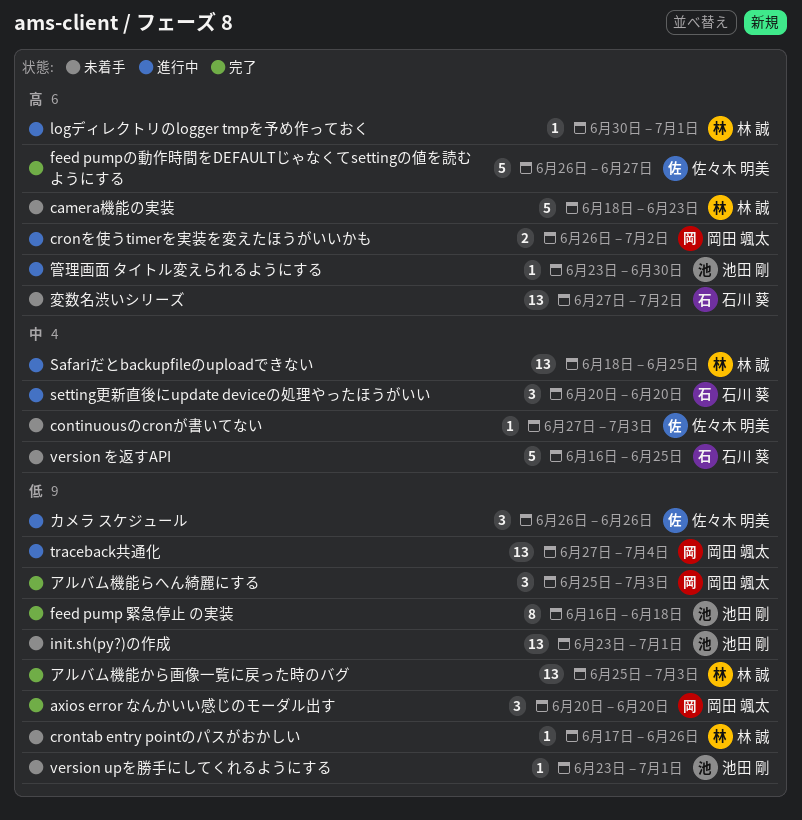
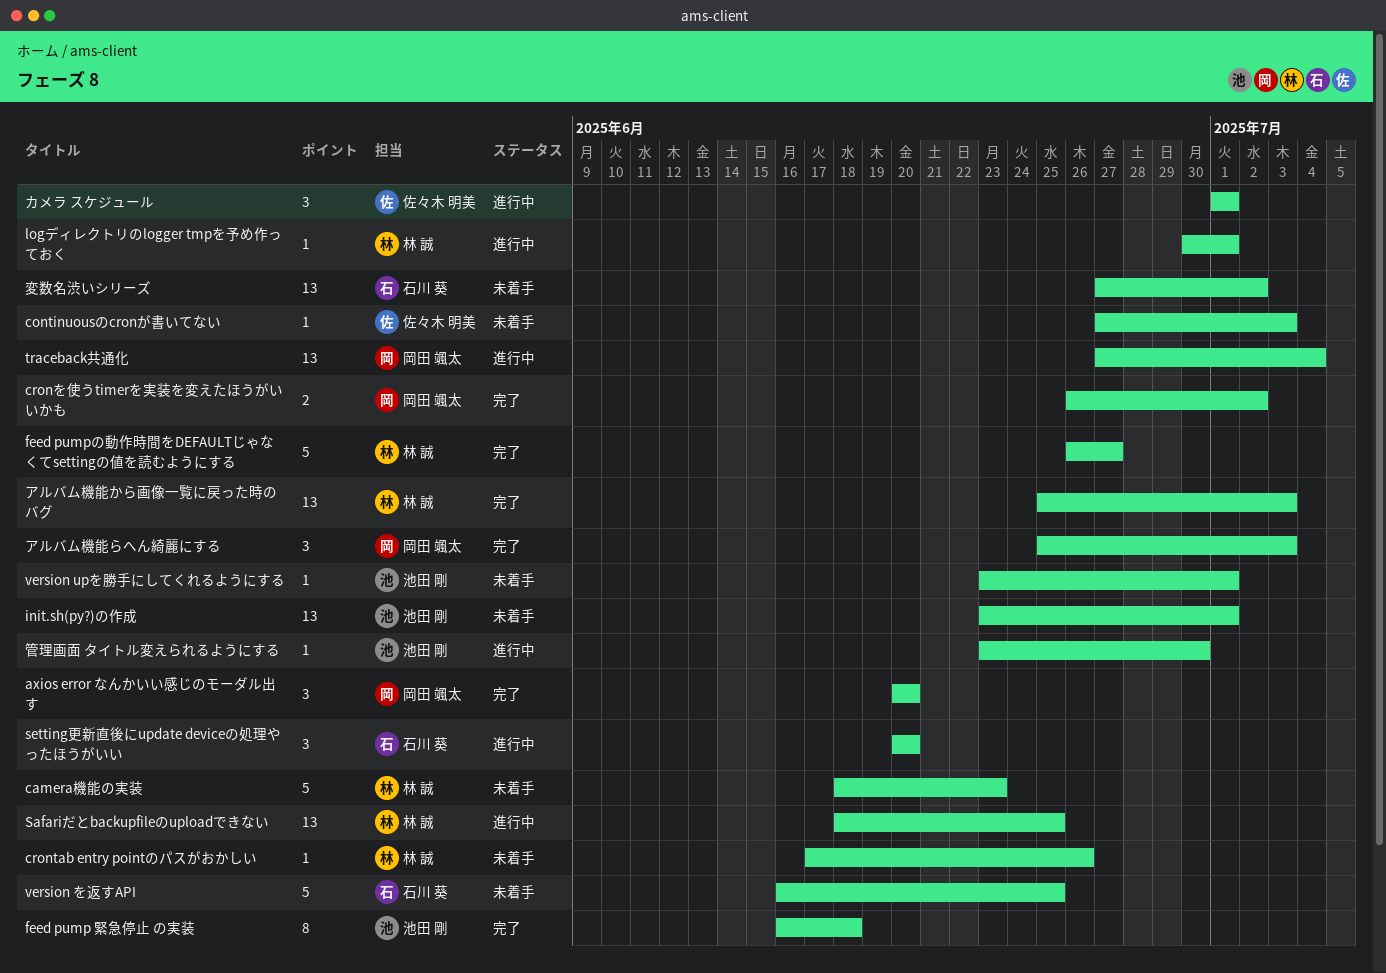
cronを使うtimerを実装を変えたほうがいいかも, status: 進行中 -> 完了
feed pumpの動作時間をDEFAULTじゃなくてsettingの値を読むようにする, owner: 佐々木 明美 -> 林 誠
カメラ スケジュール, start: Jun 26 -> Jul 1
カメラ スケジュール, due: Jun 26 -> Jul 1

